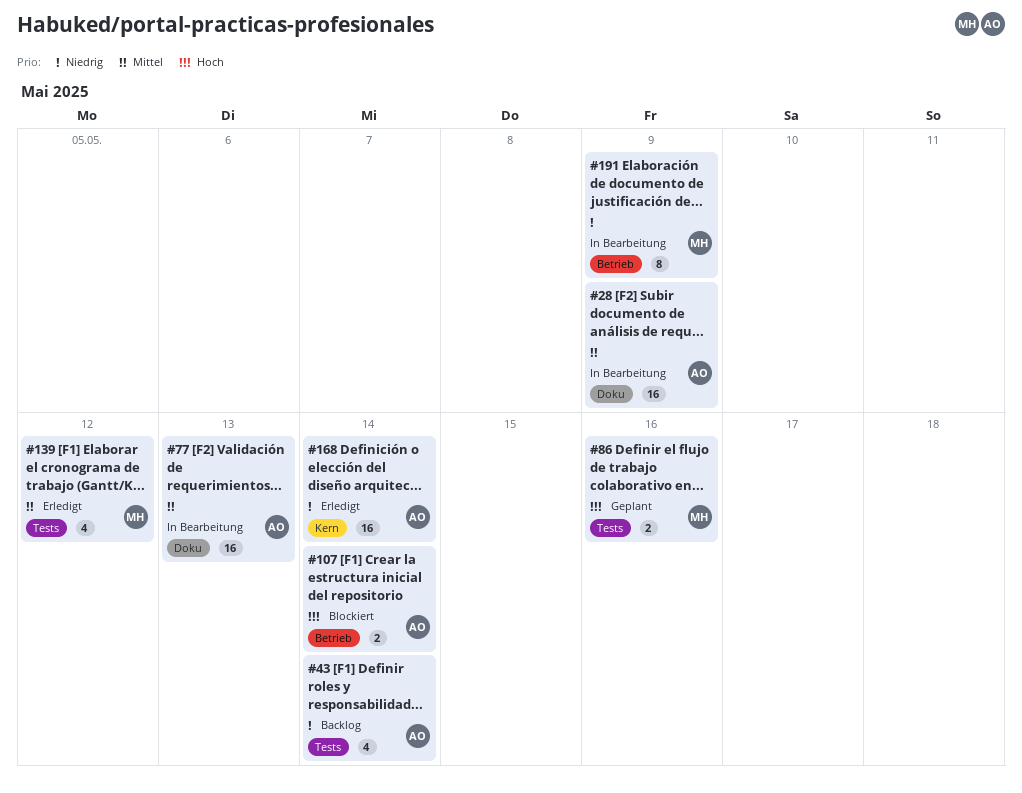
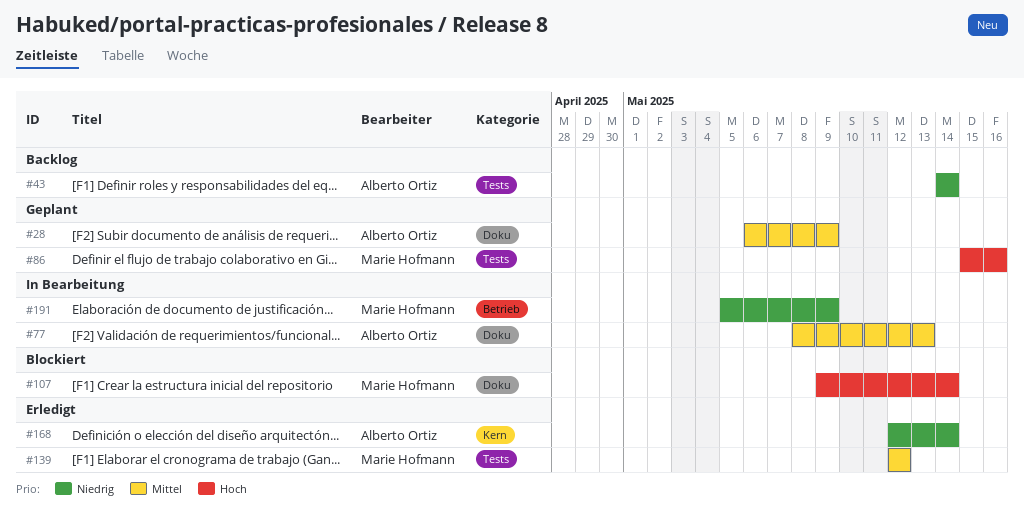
#28, status: In Bearbeitung -> Geplant
#107, owner: Alberto Ortiz -> Marie Hofmann
#107, label: Betrieb -> Doku

